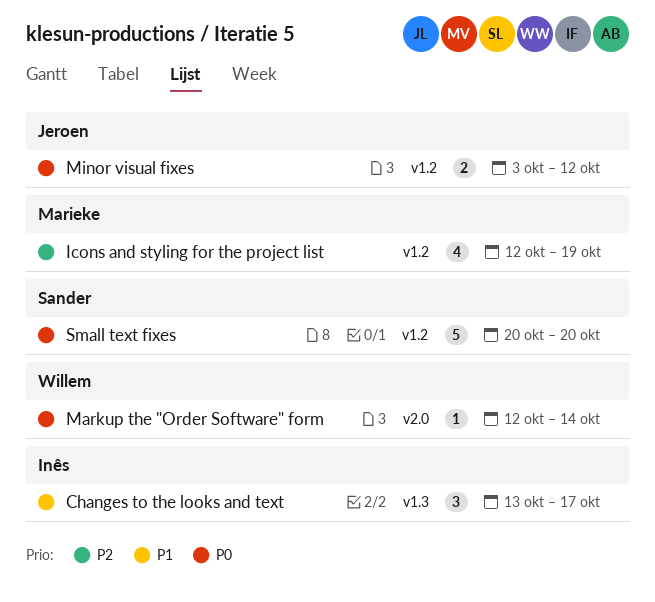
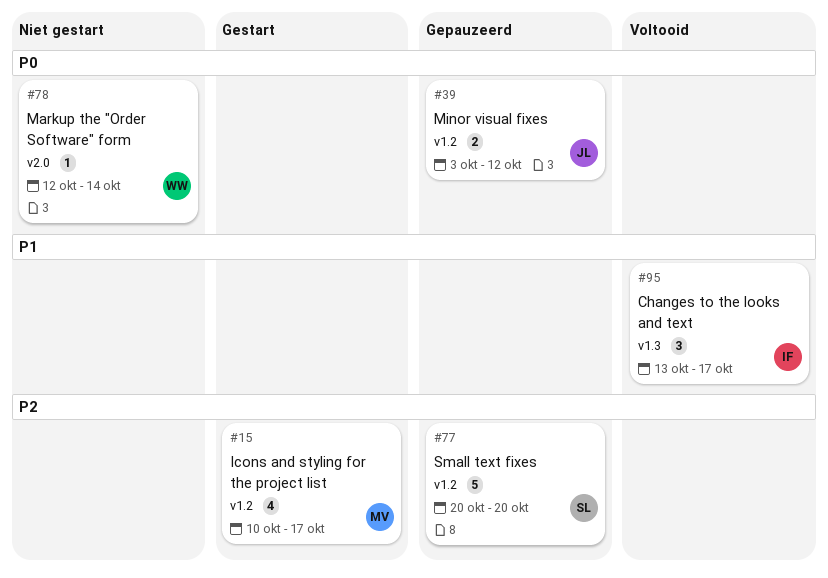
Icons and styling for the project list, start: Oct 12 -> Oct 10
Icons and styling for the project list, due: Oct 19 -> Oct 17
Small text fixes, priority: P0 -> P2

